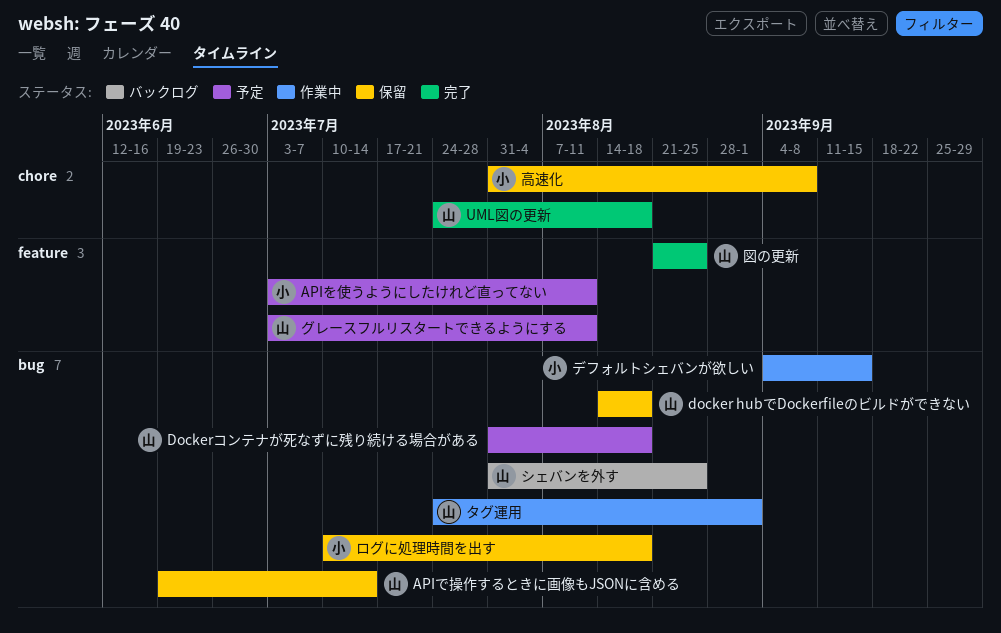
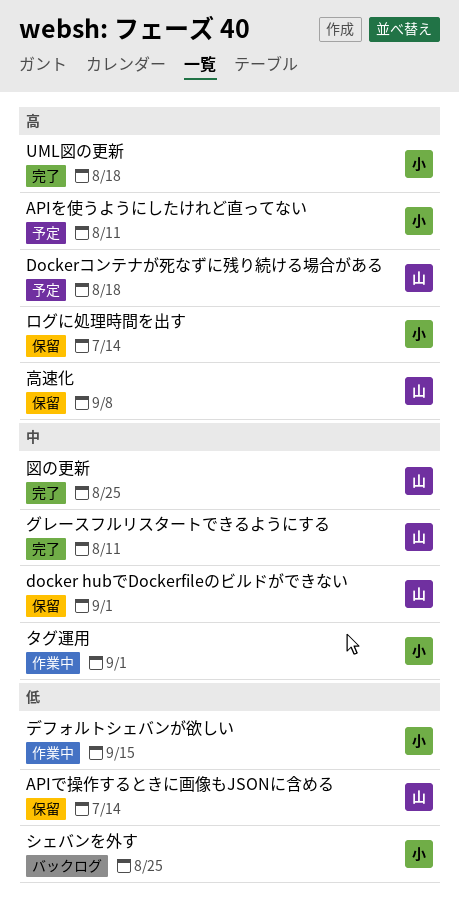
docker hubでDockerfileのビルドができない, due: Aug 18 -> Sep 1
UML図の更新, owner: 山 -> 小
グレースフルリスタートできるようにする, status: 予定 -> 完了
シェバンを外す, owner: 山 -> 小
タグ運用, owner: 山 -> 小
ログに処理時間を出す, due: Aug 18 -> Jul 14
高速化, owner: 小 -> 山

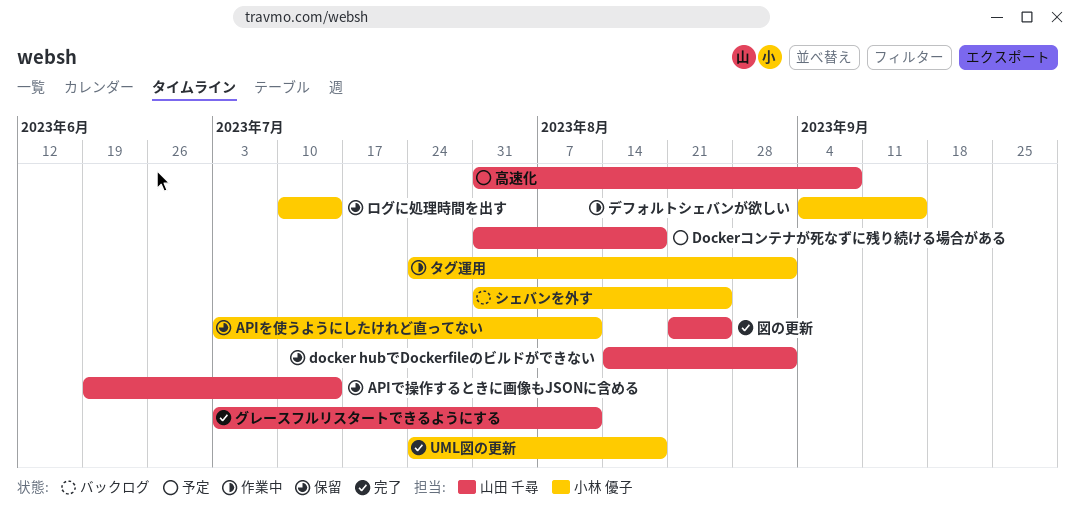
APIを使うようにしたけれど直ってない, status: 予定 -> 保留
高速化, status: 保留 -> 予定

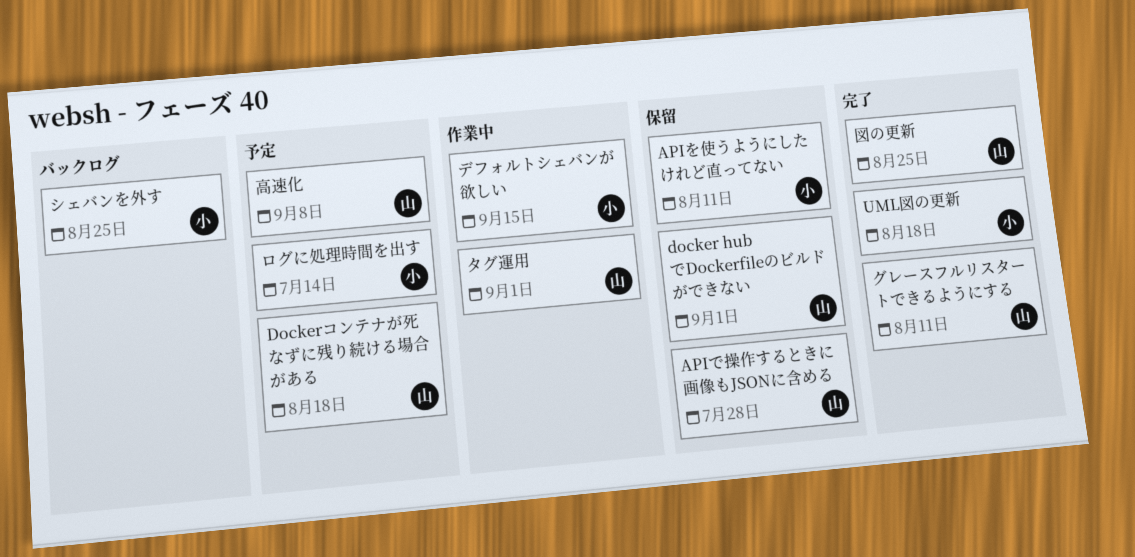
APIで操作するときに画像もJSONに含める, due: Jul 14 -> Jul 28
タグ運用, owner: 小林 優子 -> 山田 千尋
ログに処理時間を出す, status: 保留 -> 予定

